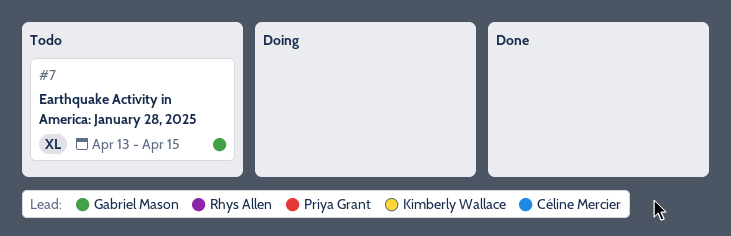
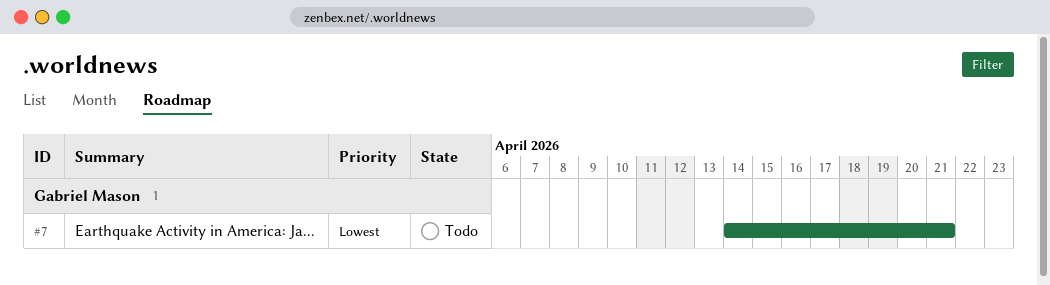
#7, start: Apr 13 -> Apr 14
#7, due: Apr 15 -> Apr 21

